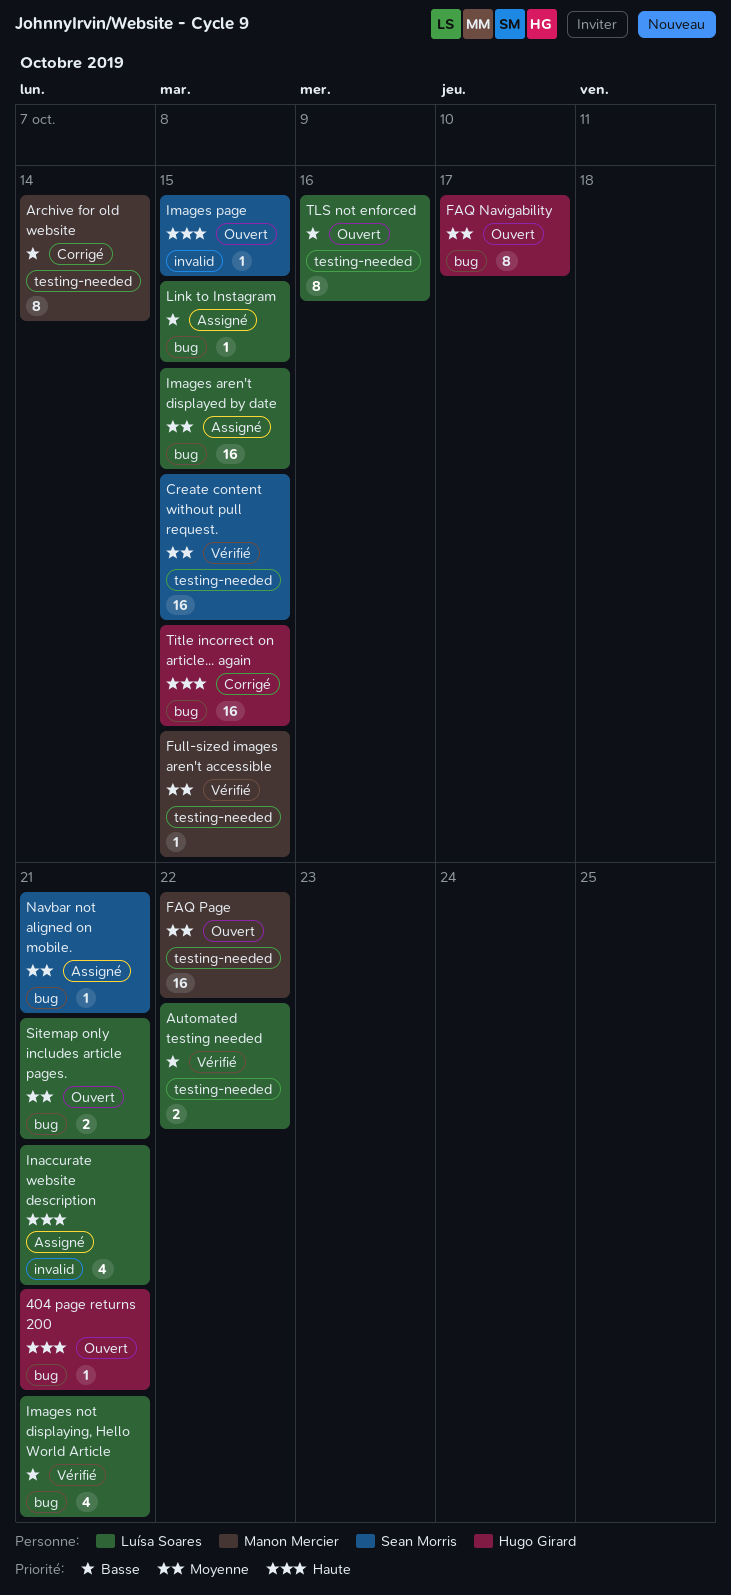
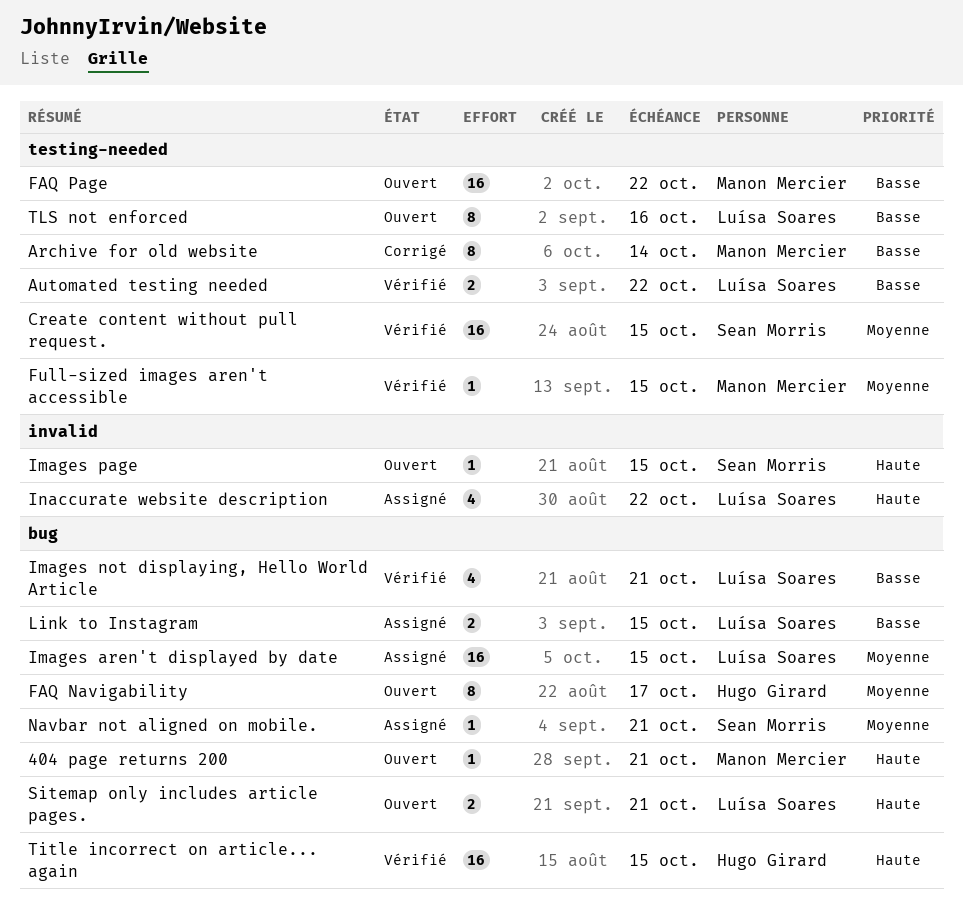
404 page returns 200, owner: Hugo Girard -> Manon Mercier
FAQ Page, priority: Moyenne -> Basse
Inaccurate website description, due: Oct 21 -> Oct 22
Link to Instagram, estimate: 1 -> 2
Sitemap only includes article pages., priority: Moyenne -> Haute
Title incorrect on article... again, status: Corrigé -> Vérifié

